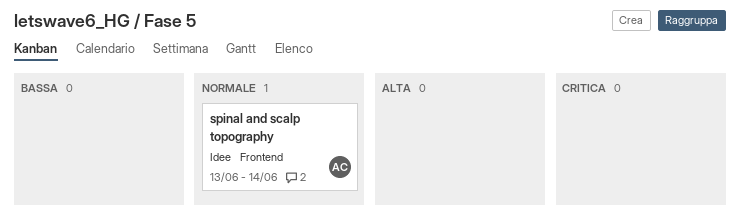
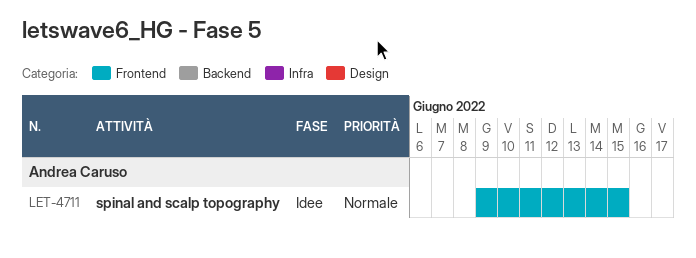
spinal and scalp topography, start: Jun 13 -> Jun 9
spinal and scalp topography, due: Jun 14 -> Jun 15

